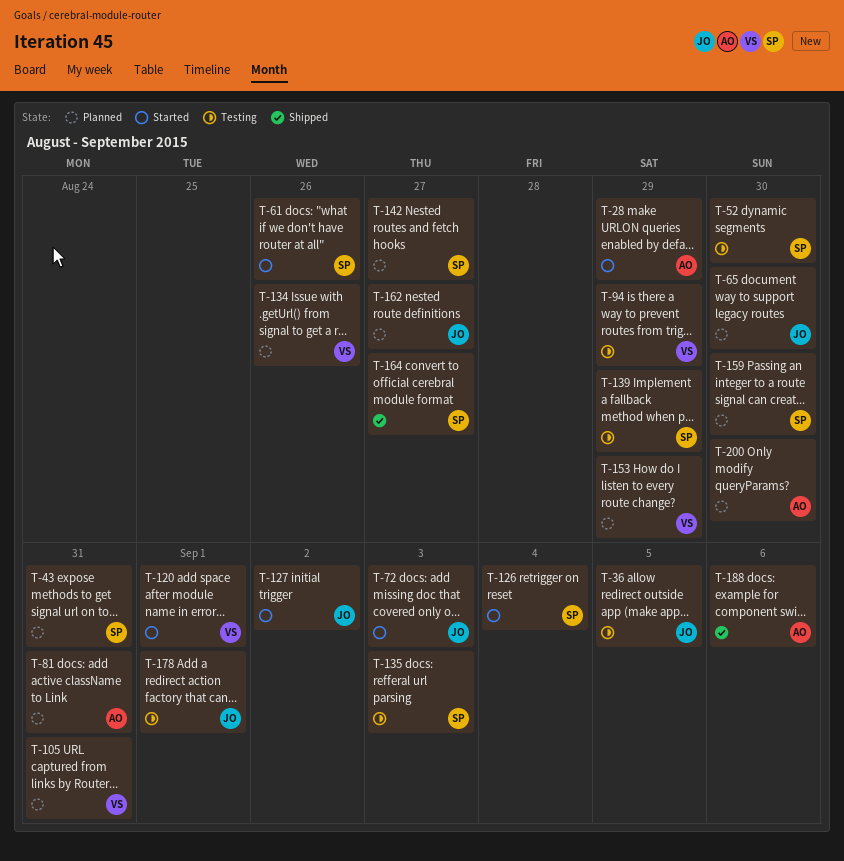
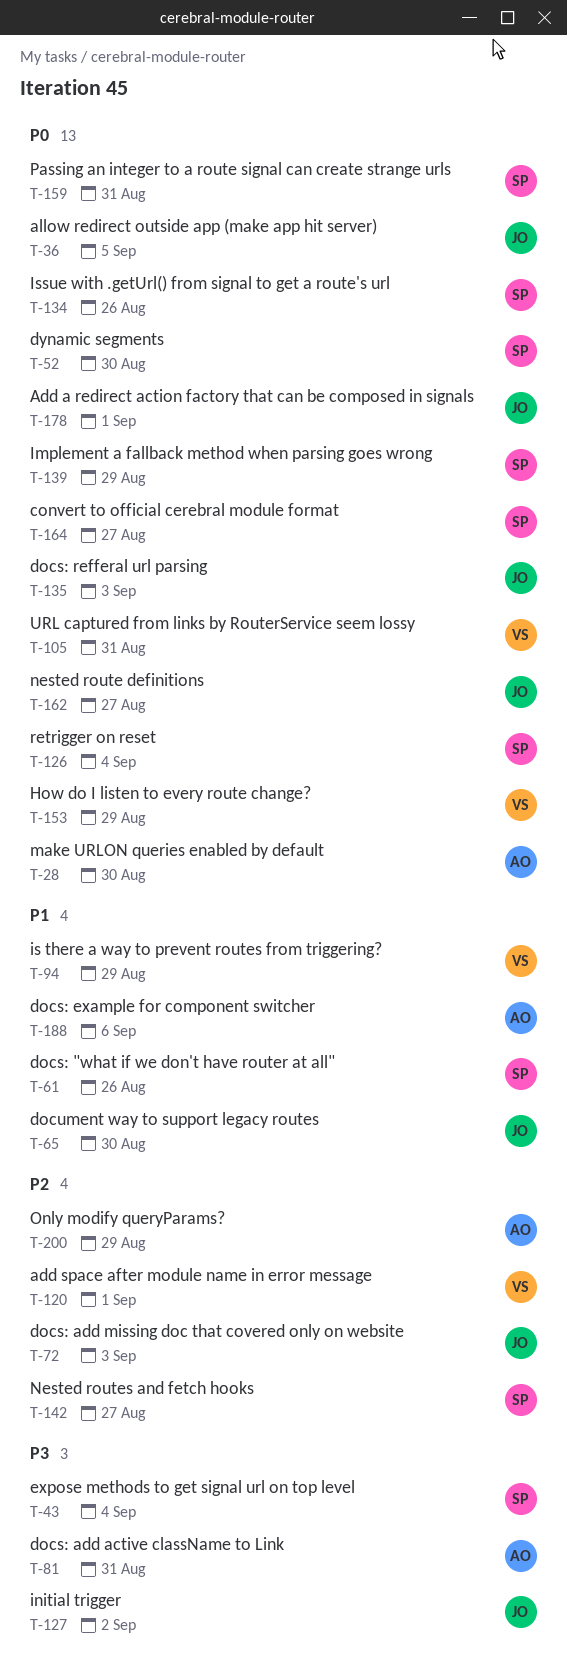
T-28, due: Aug 29 -> Aug 30
T-43, due: Aug 31 -> Sep 4
T-134, owner: VS -> SP
T-135, owner: SP -> JO
T-159, due: Aug 30 -> Aug 31
T-200, due: Aug 30 -> Aug 29

